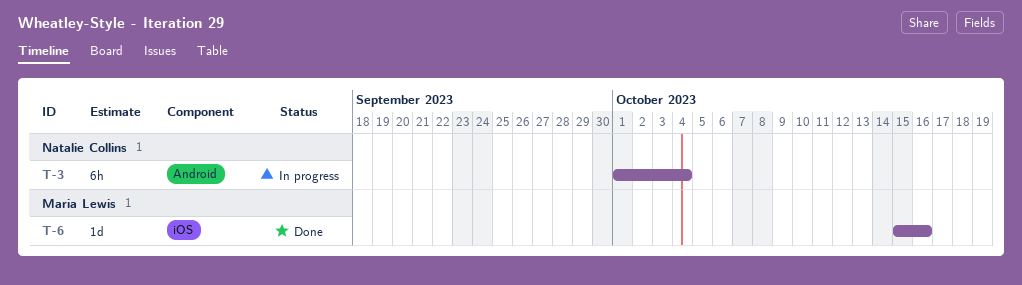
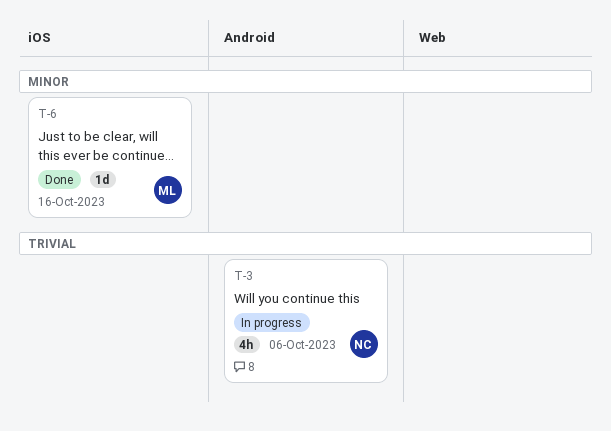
T-3, estimate: 6h -> 4h
T-3, due: Oct 4 -> Oct 6

